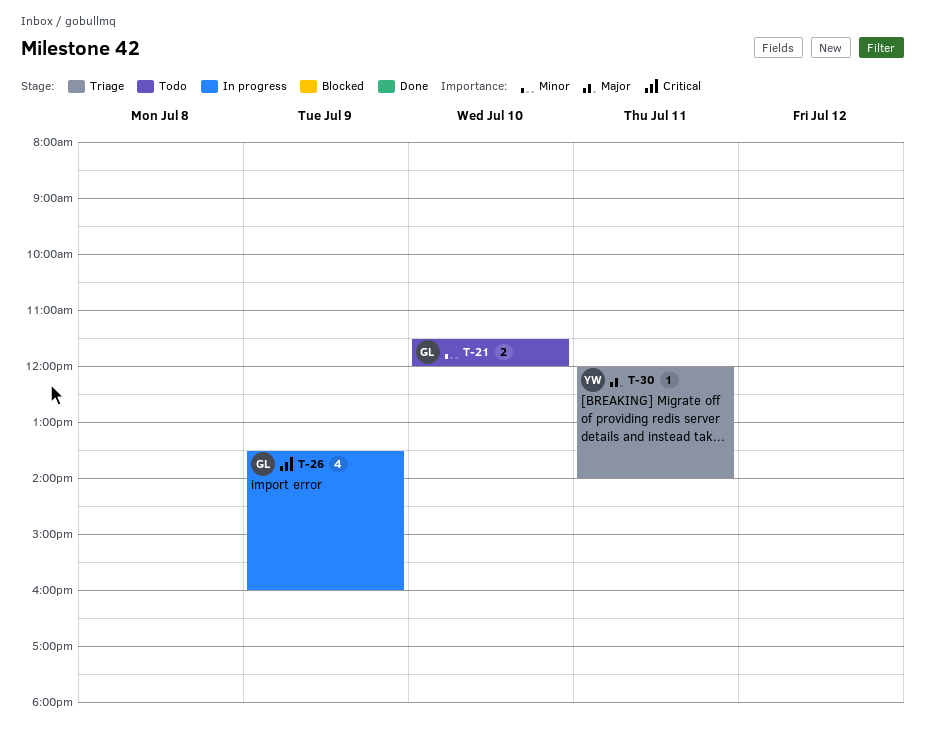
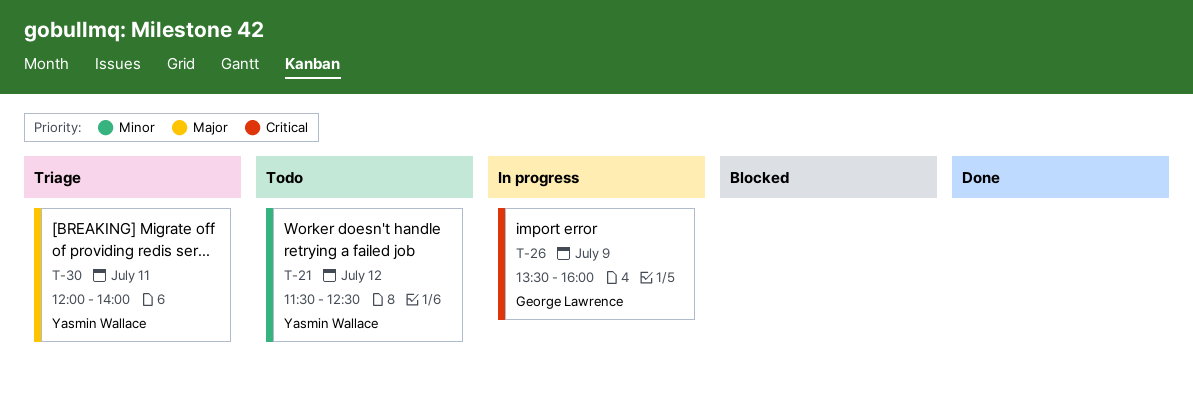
T-21, owner: George Lawrence -> Yasmin Wallace
T-21, day: Jul 10 -> Jul 12
T-21, ends: 12:00 -> 12:30

